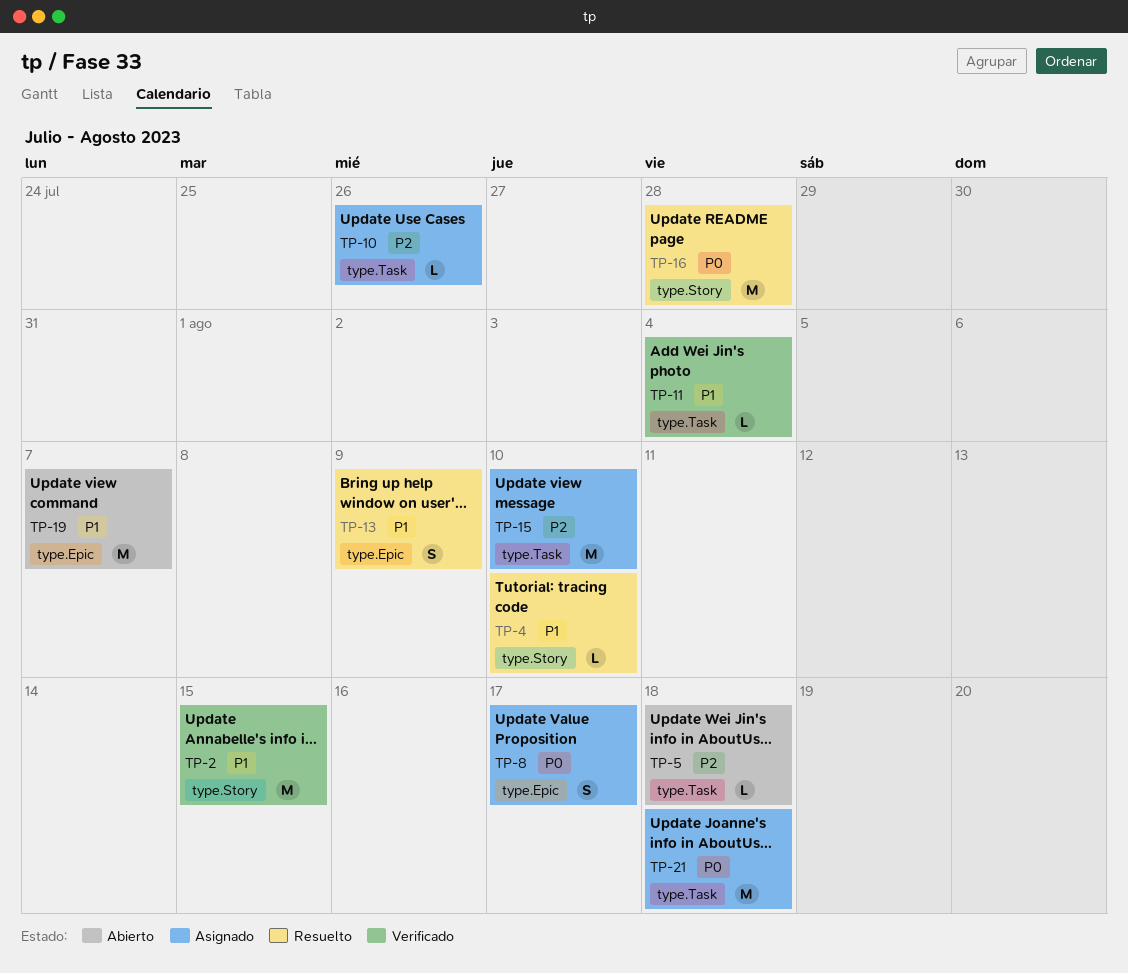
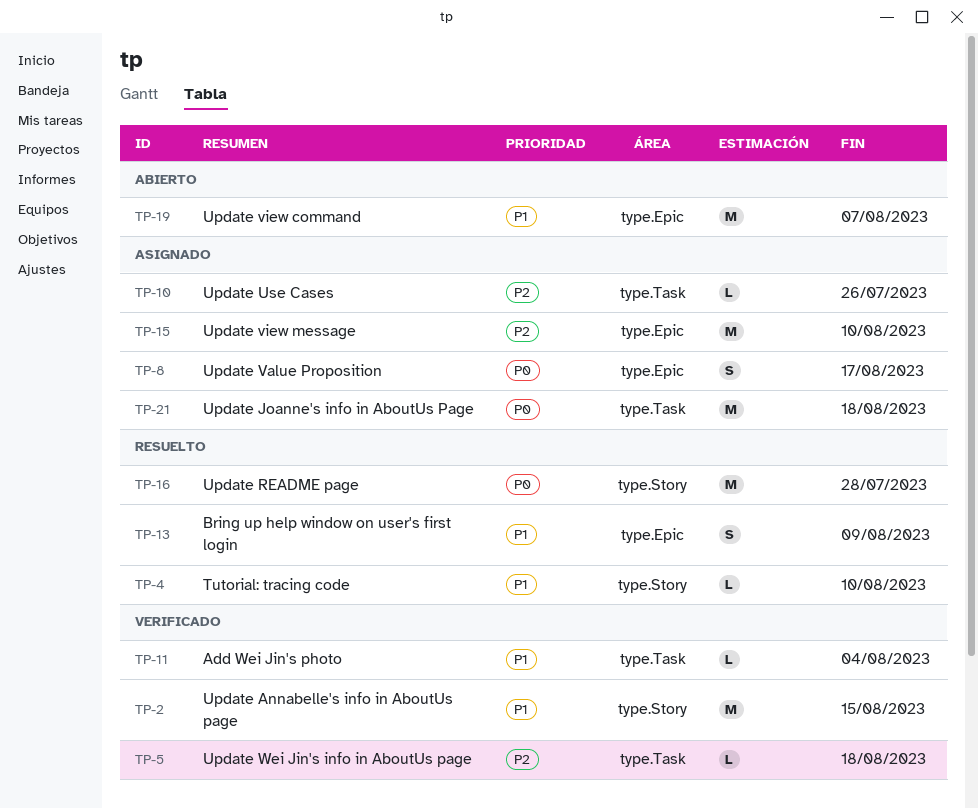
TP-5, status: Abierto -> Verificado
TP-15, label: type.Task -> type.Epic

